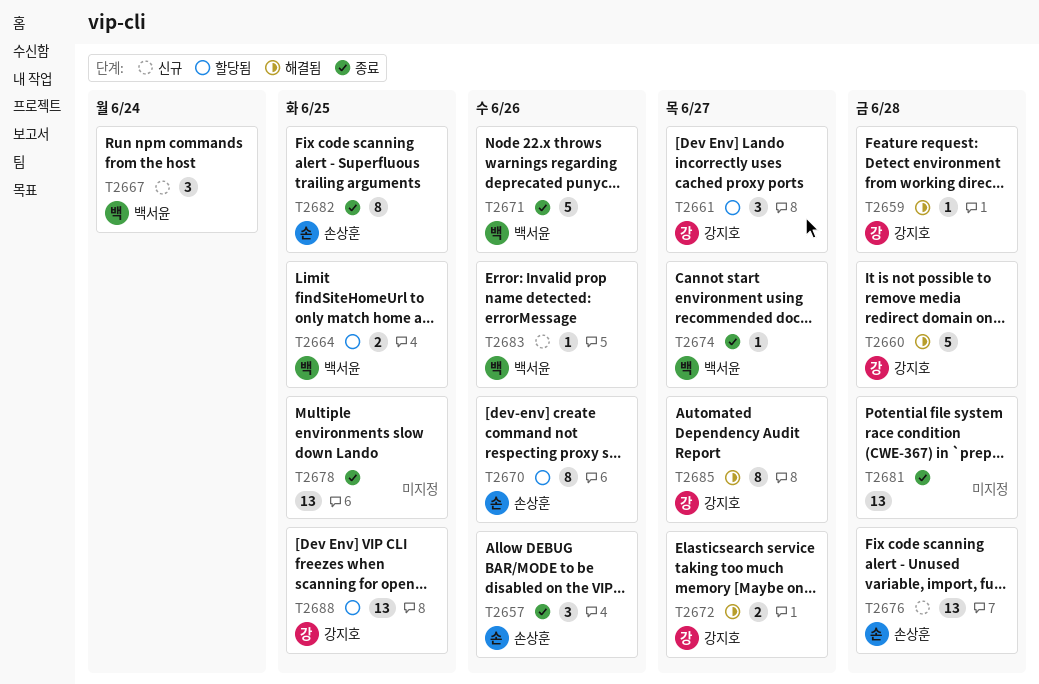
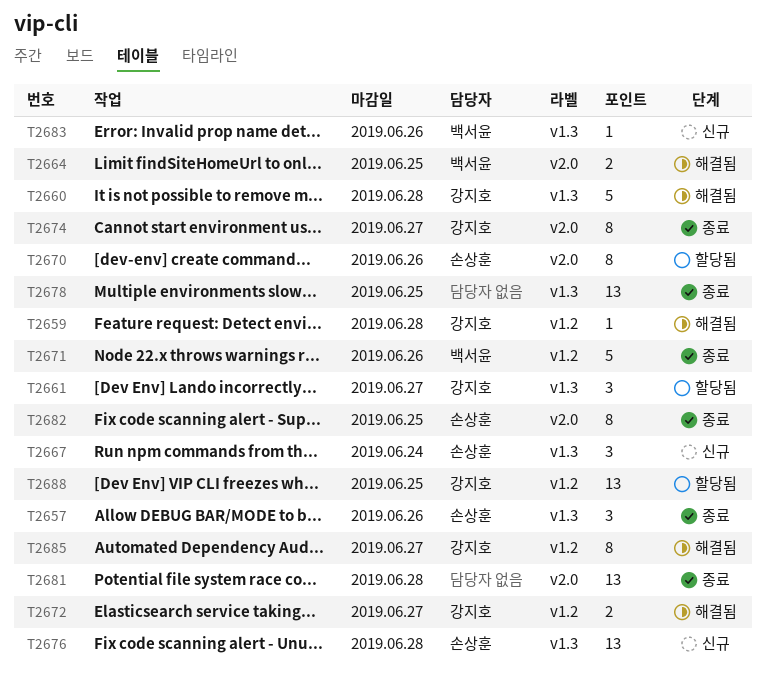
T2664, status: 할당됨 -> 해결됨
T2667, owner: 백서윤 -> 손상훈
T2674, owner: 백서윤 -> 강지호
T2674, estimate: 1 -> 8

